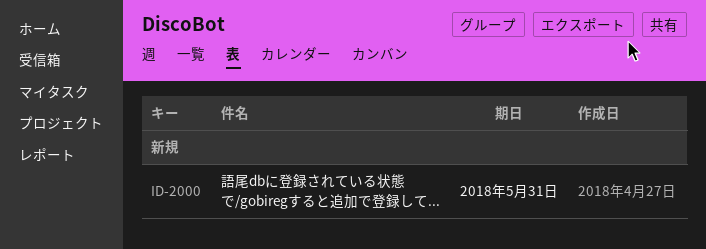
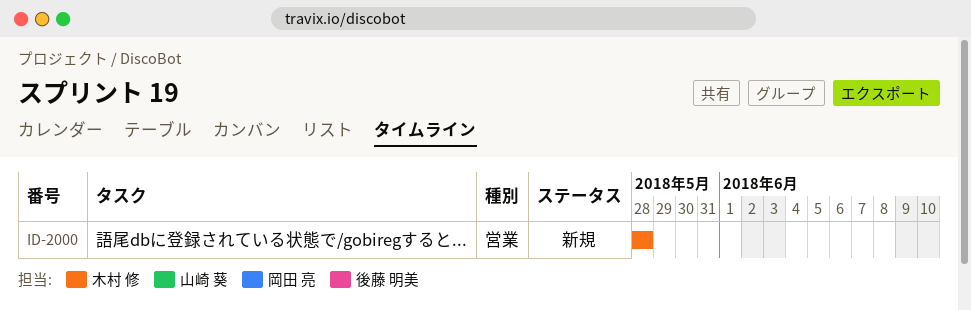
ID-2000, due: May 31 -> May 28

